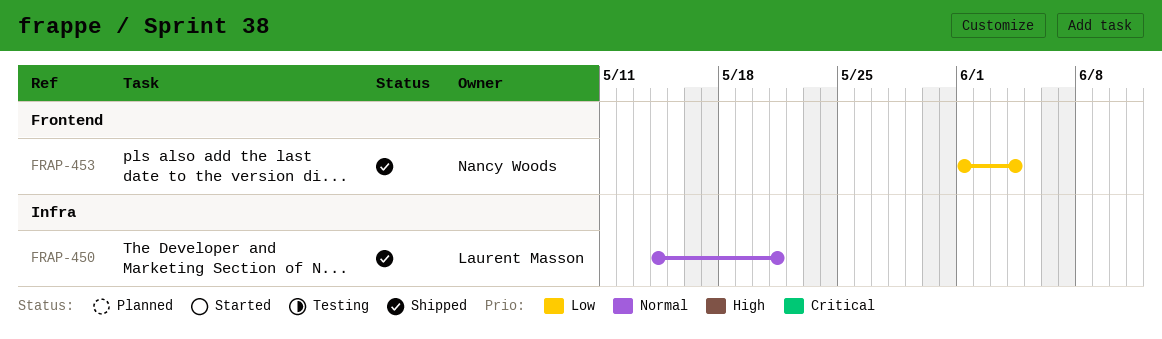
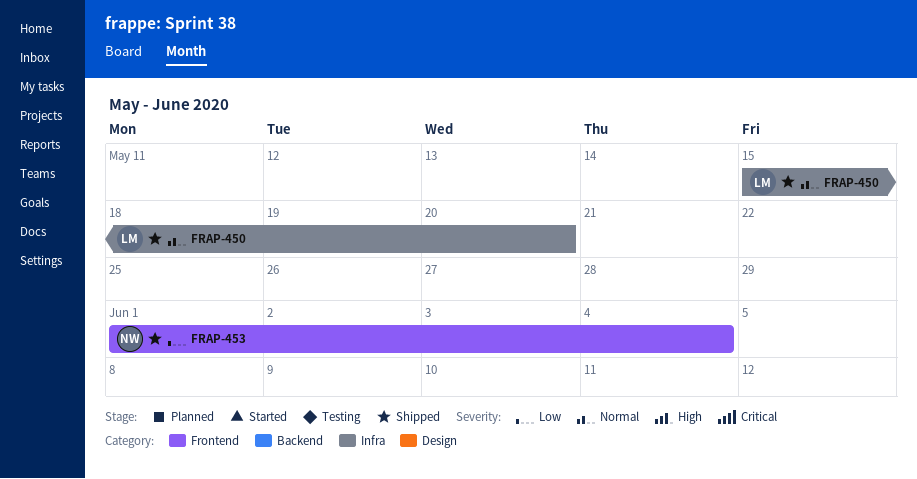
FRAP-450, start: May 14 -> May 15
FRAP-450, due: May 21 -> May 20

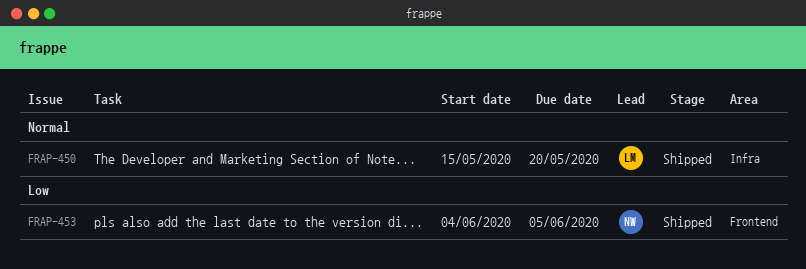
FRAP-453, start: Jun 1 -> Jun 4
FRAP-453, due: Jun 4 -> Jun 5

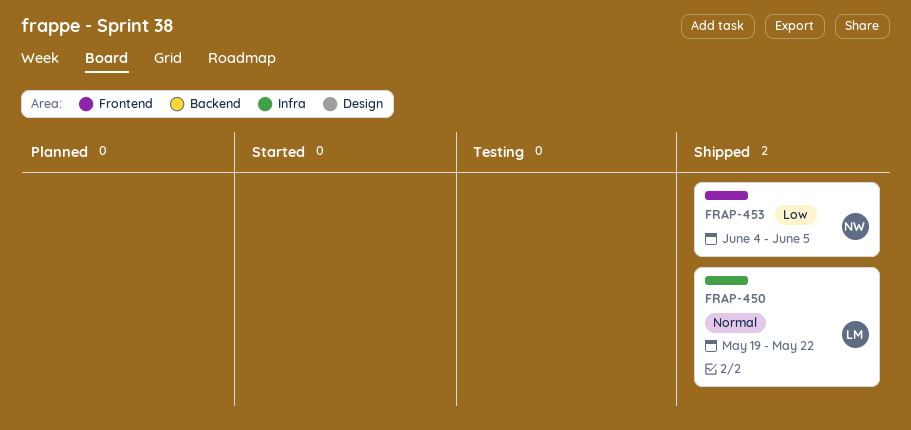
FRAP-450, start: May 15 -> May 19
FRAP-450, due: May 20 -> May 22

